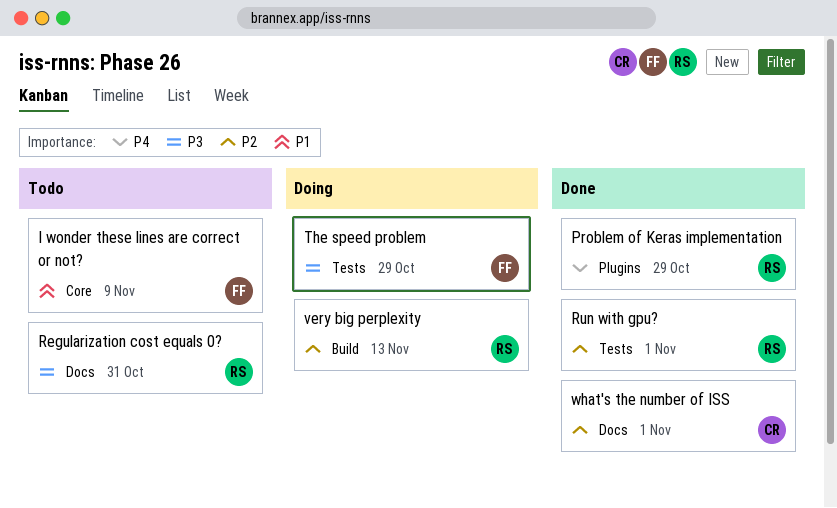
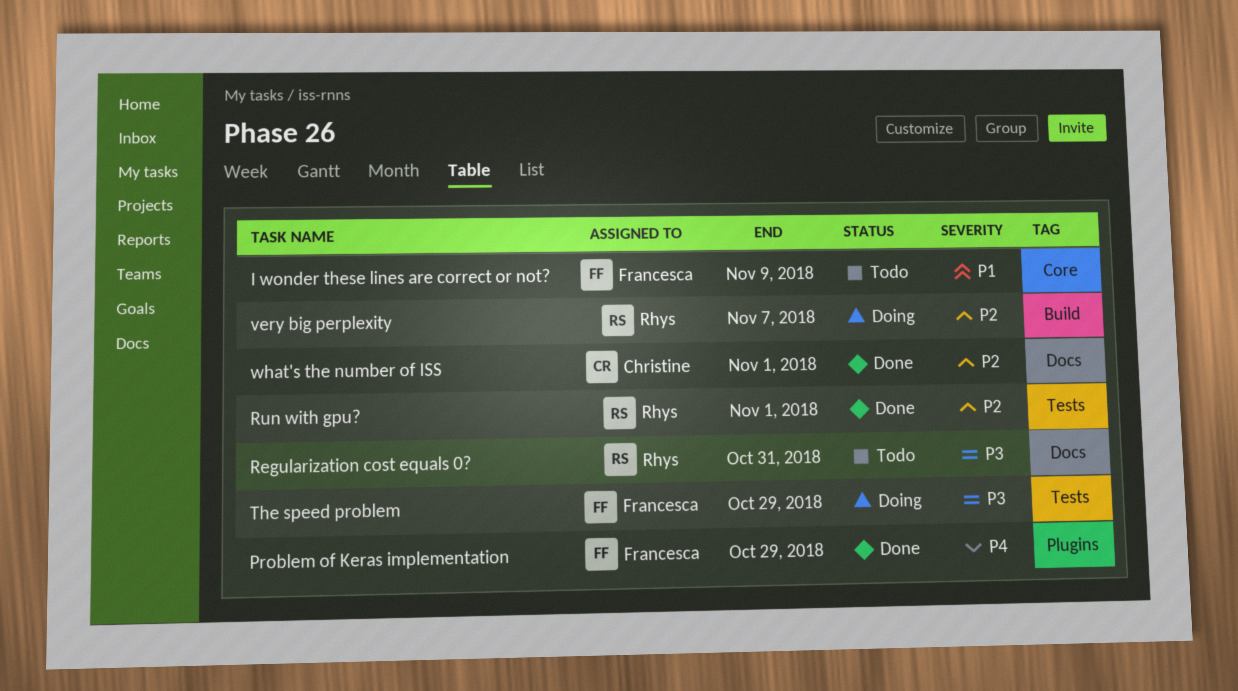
Problem of Keras implementation, owner: Rhys -> Francesca
very big perplexity, due: Nov 13 -> Nov 7

